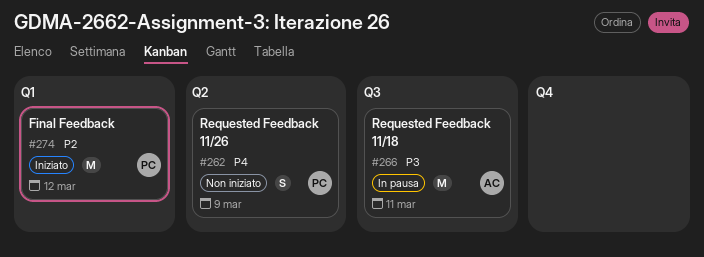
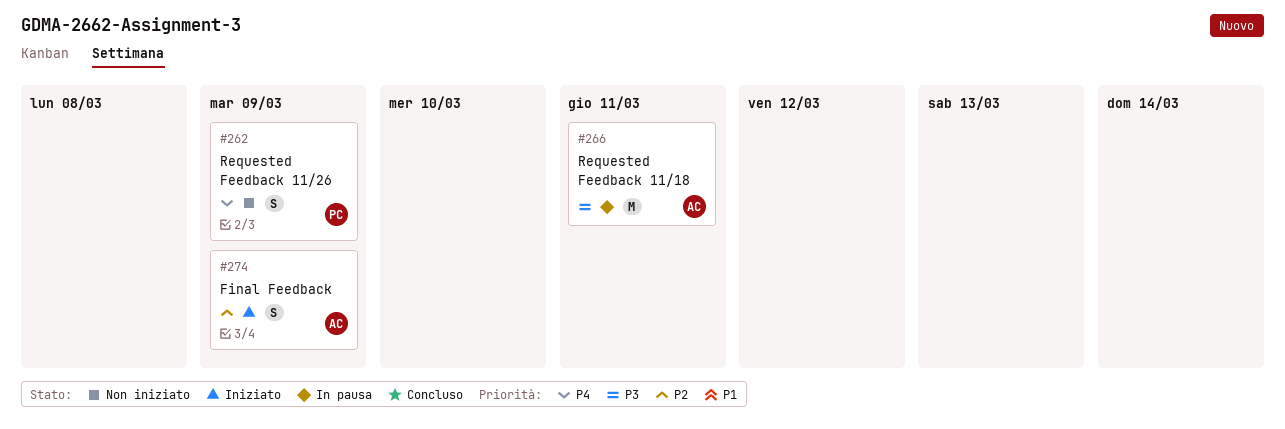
#274, owner: PC -> AC
#274, estimate: M -> S
#274, due: Mar 12 -> Mar 9

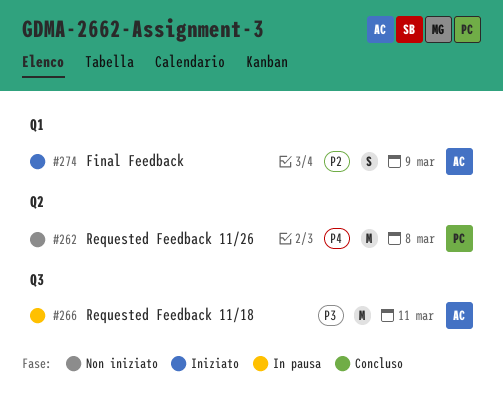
#262, estimate: S -> M
#262, due: Mar 9 -> Mar 8

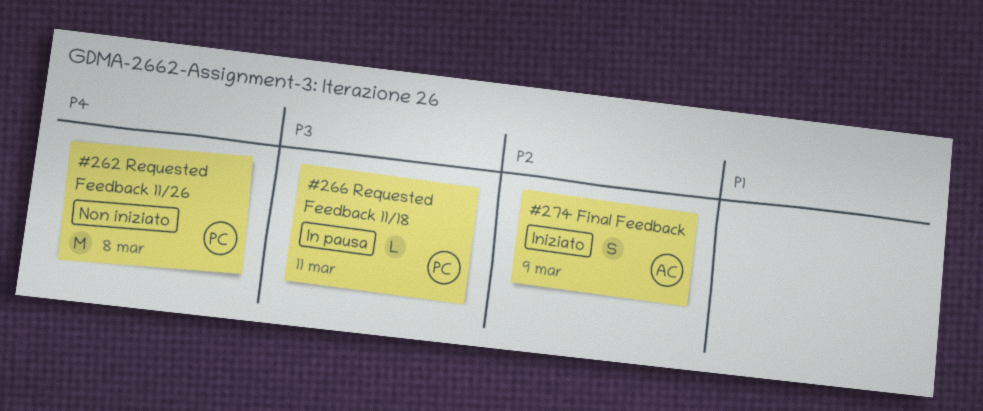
#266, owner: AC -> PC
#266, estimate: M -> L

